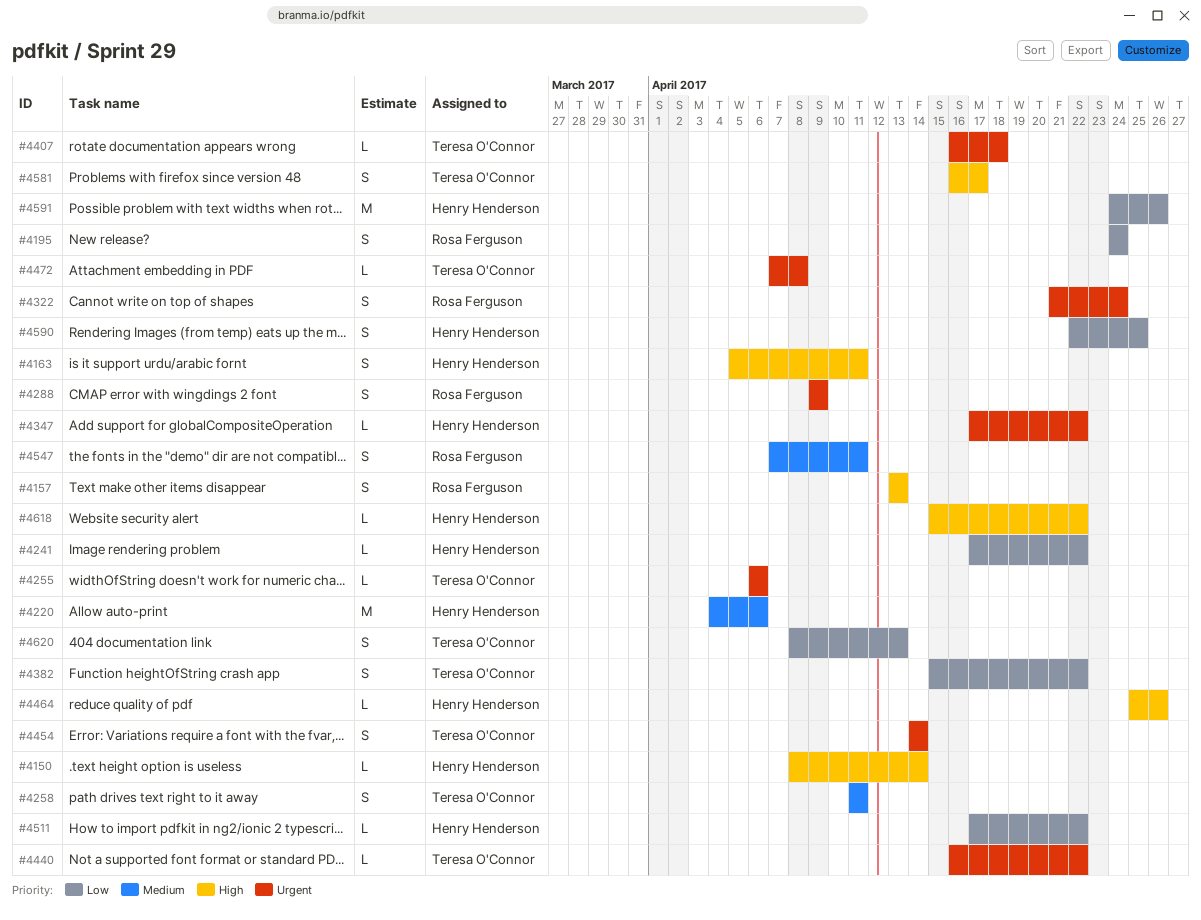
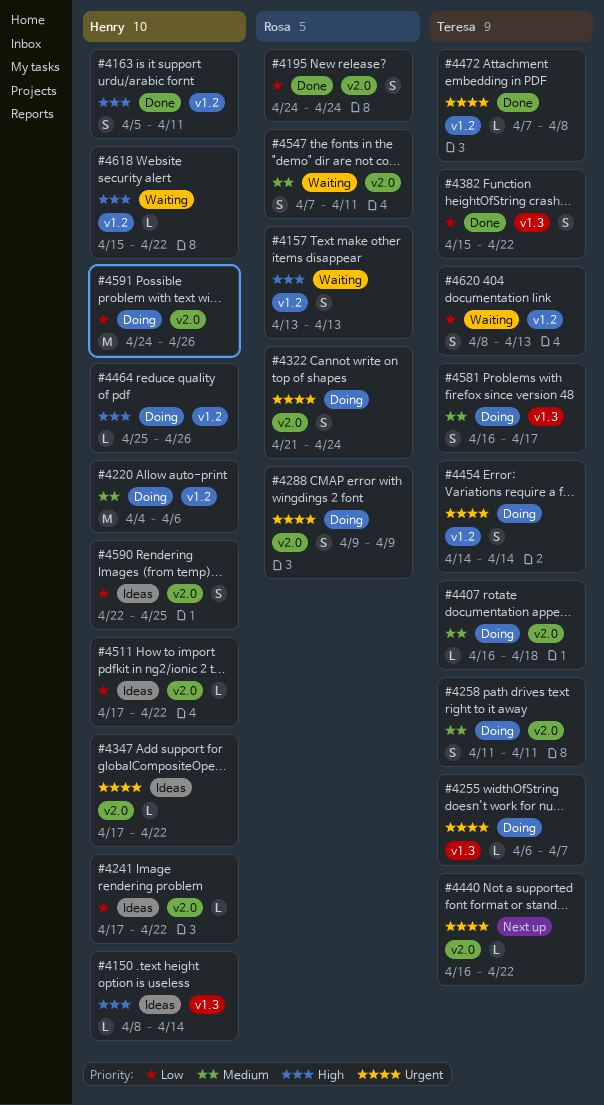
#4255, due: Apr 6 -> Apr 7
#4407, priority: Urgent -> Medium
#4581, priority: High -> Medium

